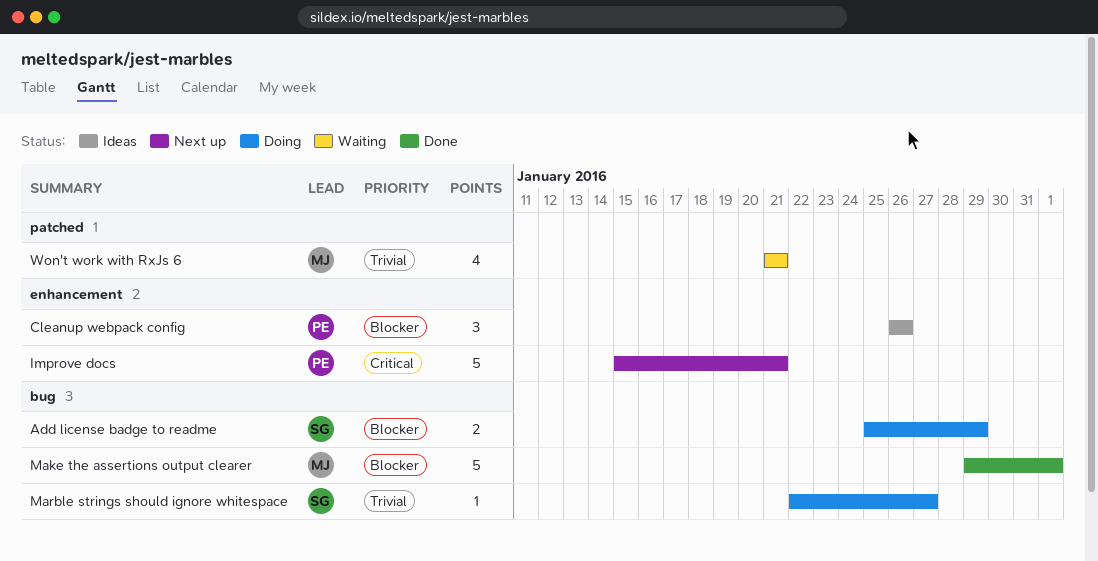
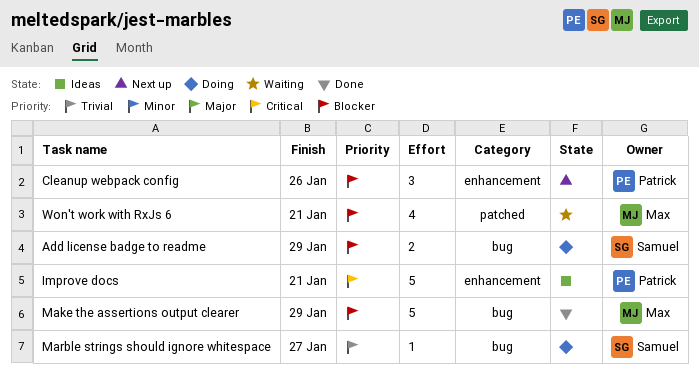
Cleanup webpack config, status: Ideas -> Next up
Improve docs, status: Next up -> Ideas
Make the assertions output clearer, due: Feb 1 -> Jan 29
Won't work with RxJs 6, priority: Trivial -> Blocker

